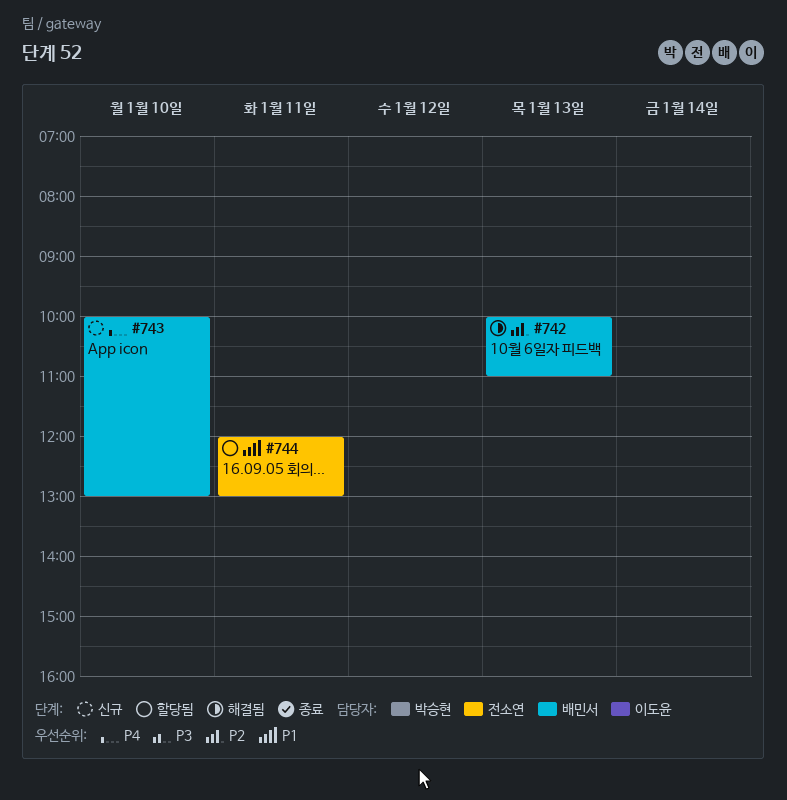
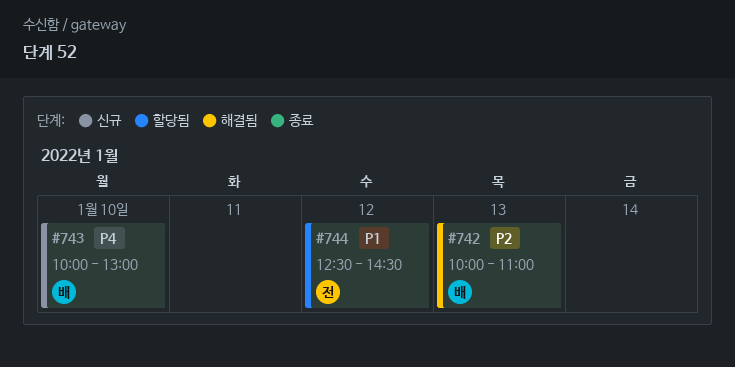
#744, day: Jan 11 -> Jan 12
#744, begins: 12:00 -> 12:30
#744, ends: 13:00 -> 14:30

